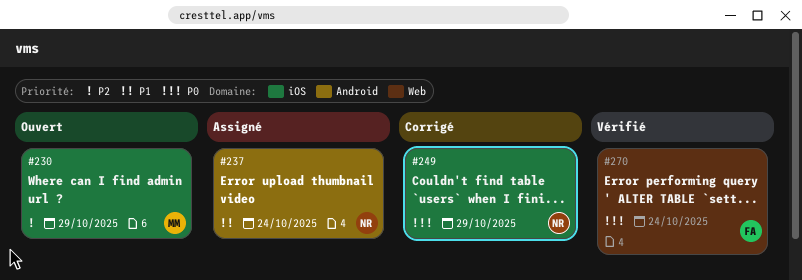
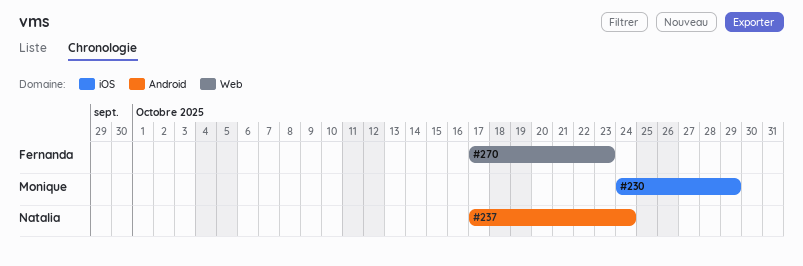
#249: present -> none
#270, due: Oct 24 -> Oct 23

